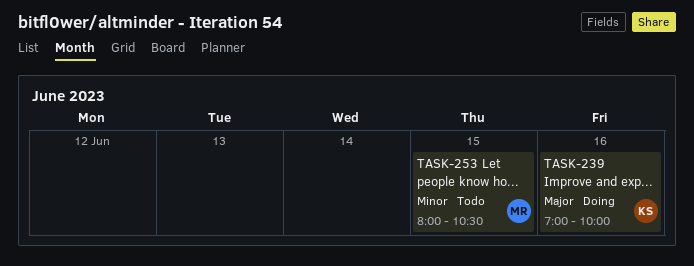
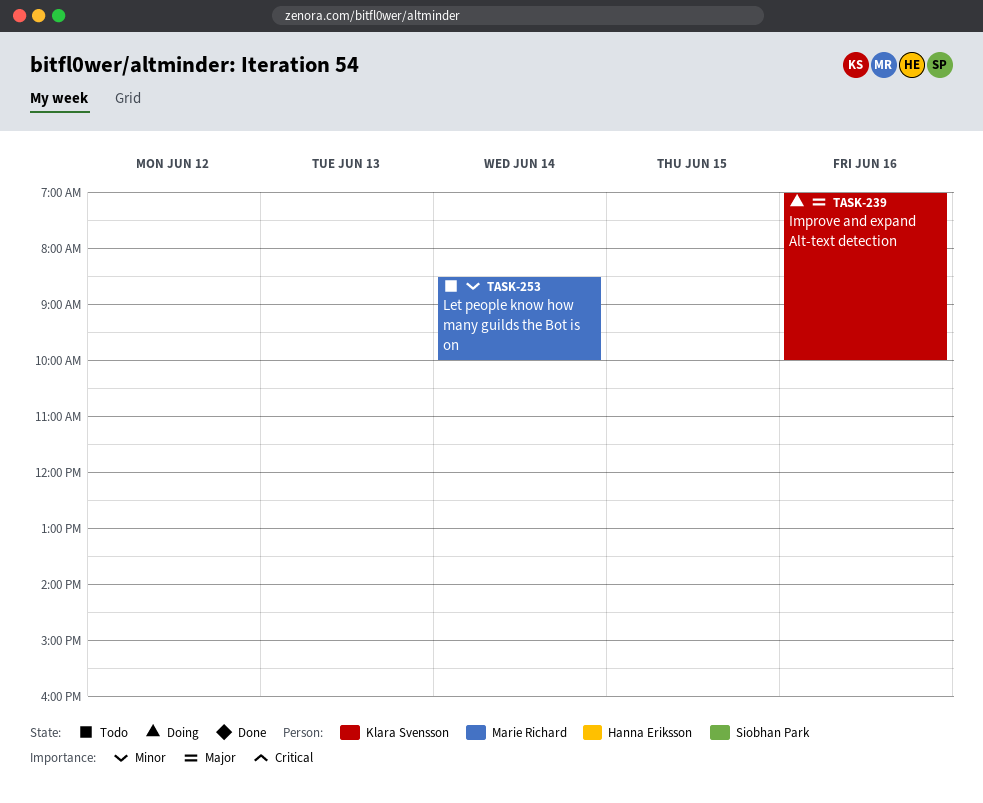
TASK-253, day: Jun 15 -> Jun 14
TASK-253, begins: 08:00 -> 08:30
TASK-253, ends: 10:30 -> 10:00

